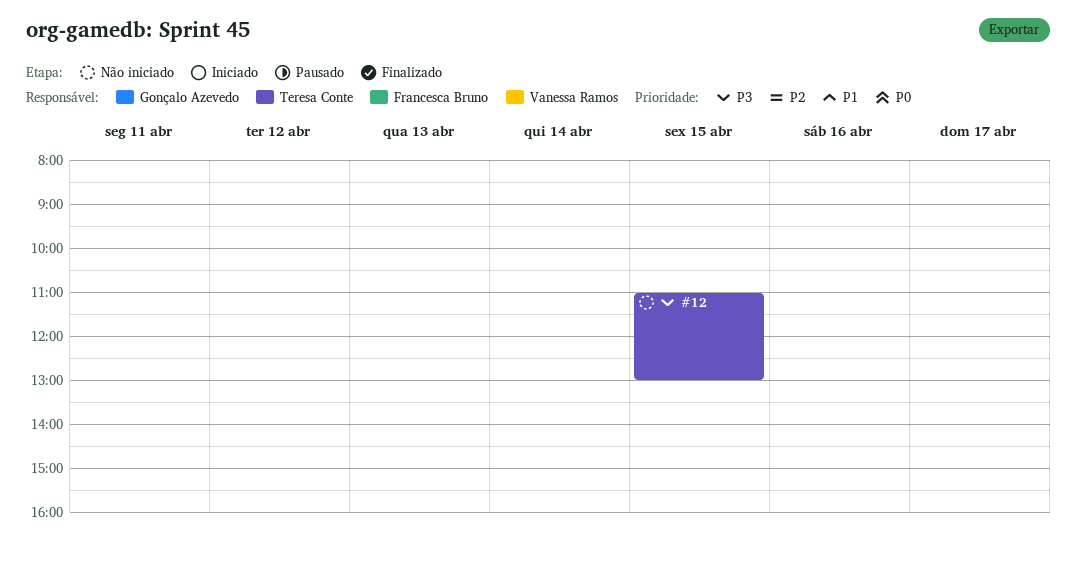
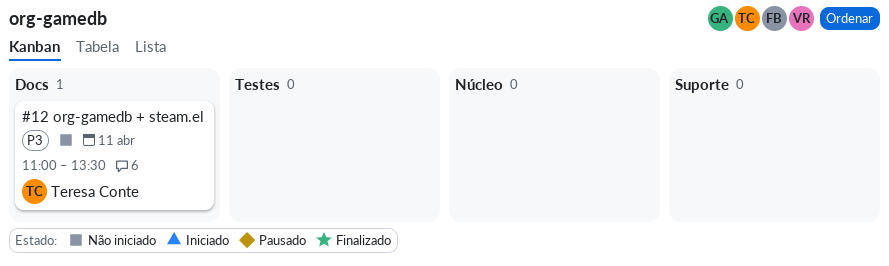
#12, day: Apr 15 -> Apr 11
#12, ends: 13:00 -> 13:30

